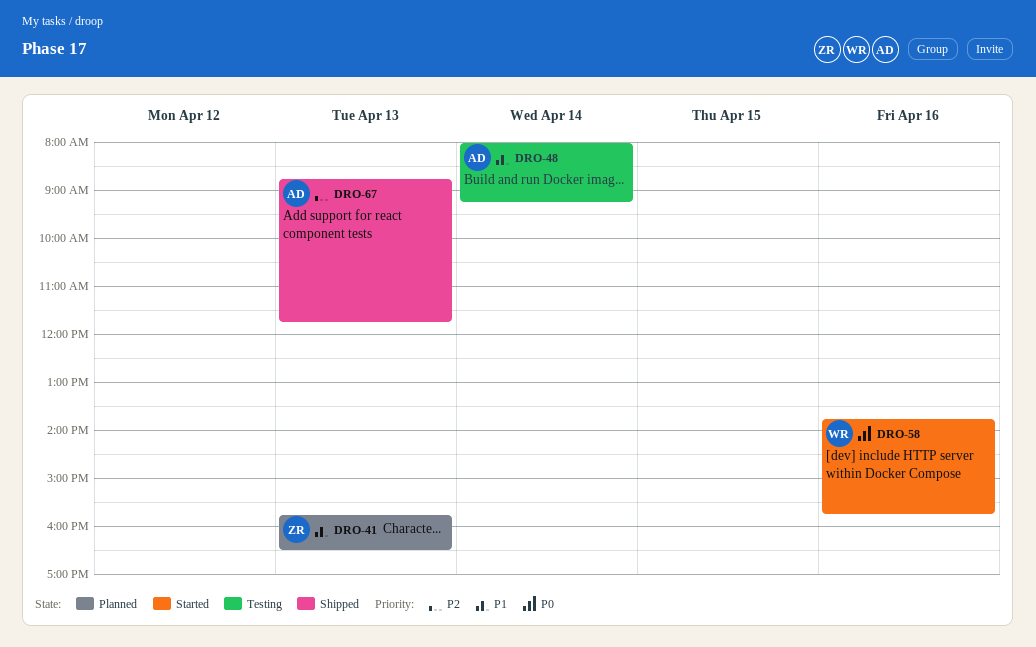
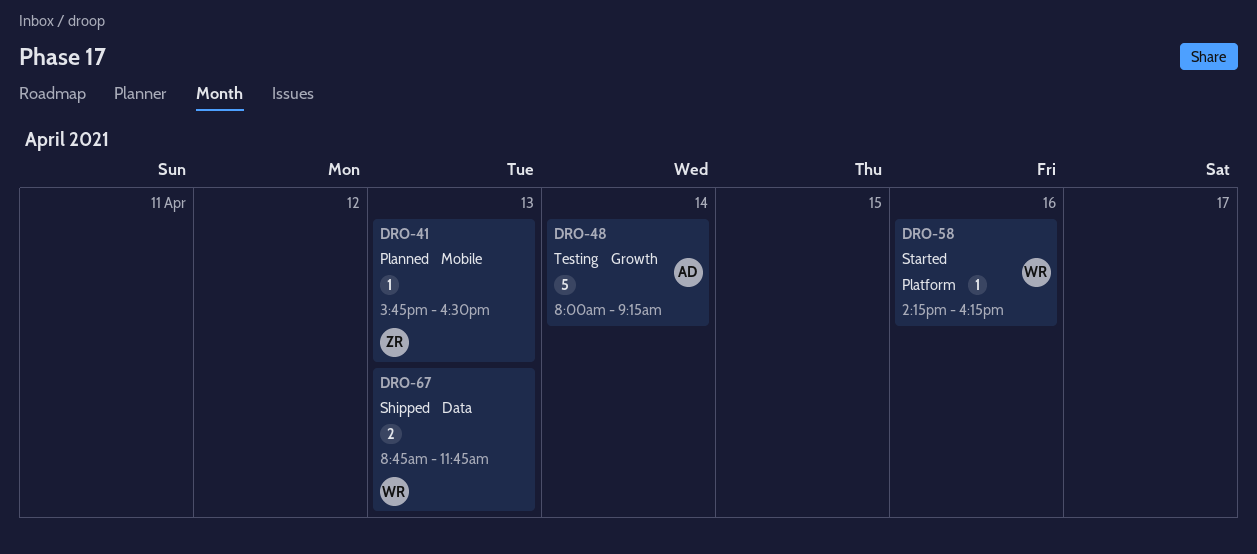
DRO-58, begins: 13:45 -> 14:15
DRO-58, ends: 15:45 -> 16:15
DRO-67, owner: AD -> WR

